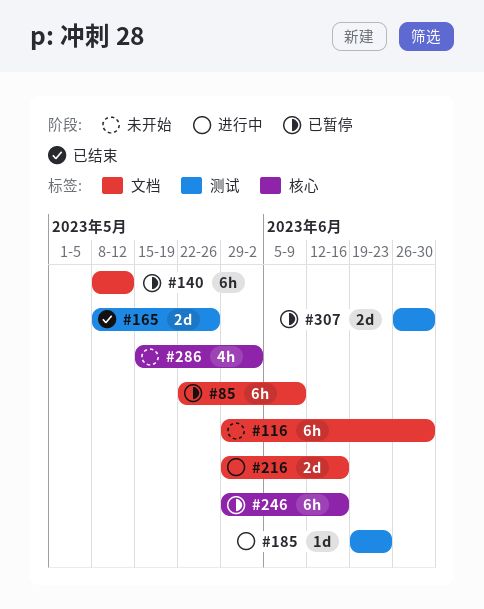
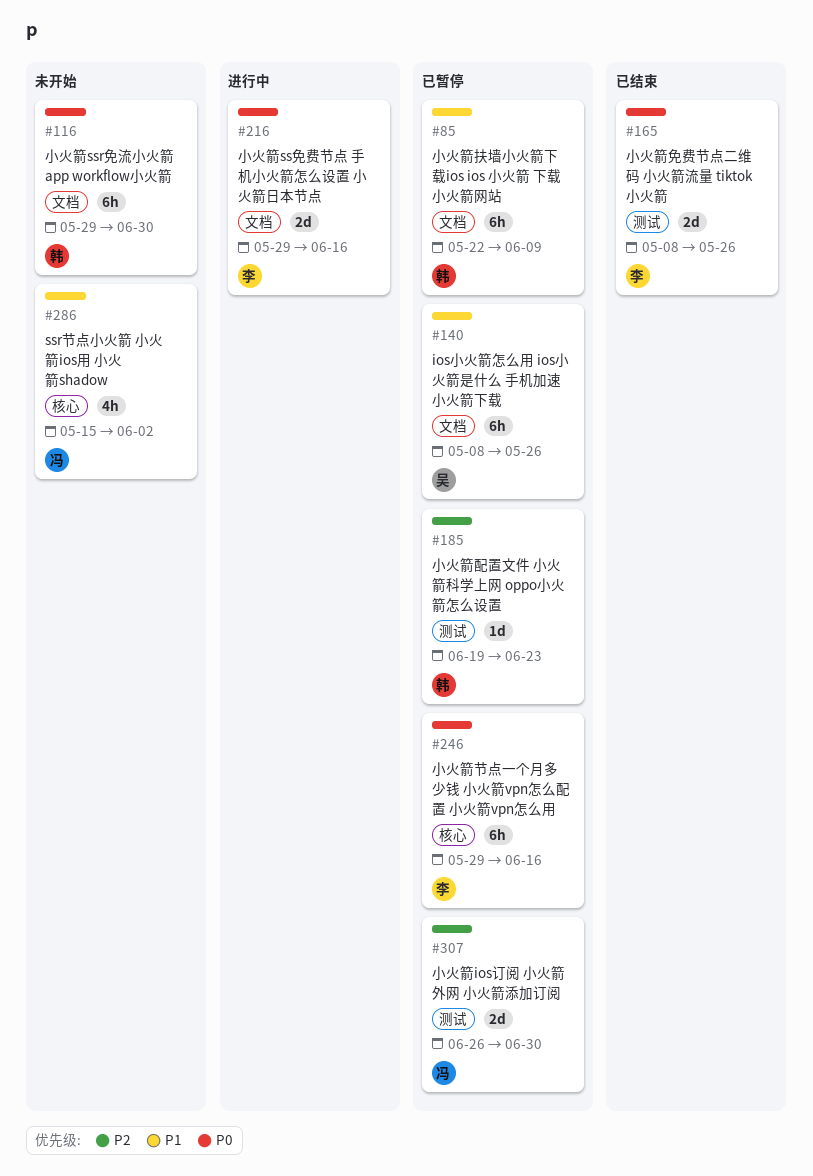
#140, due: May 12 -> May 26
#185, status: 进行中 -> 已暂停

